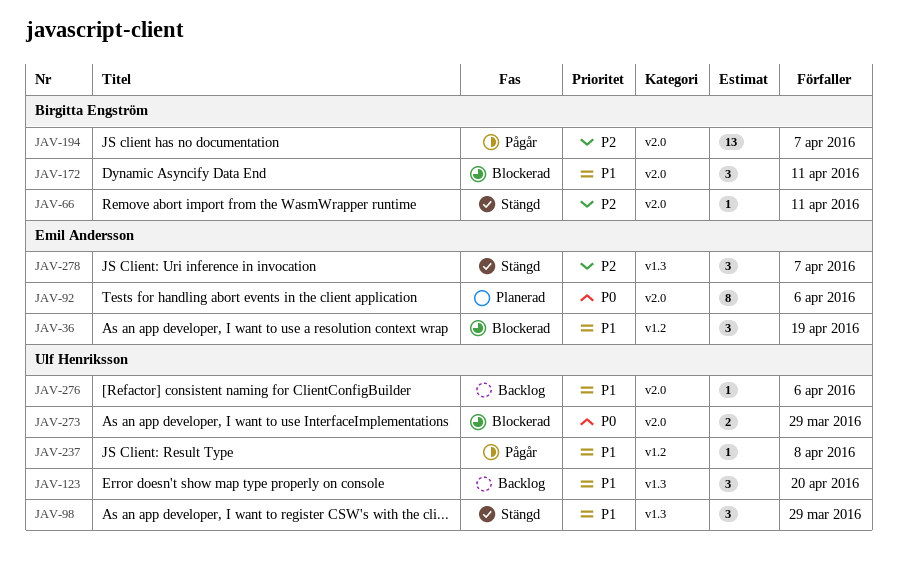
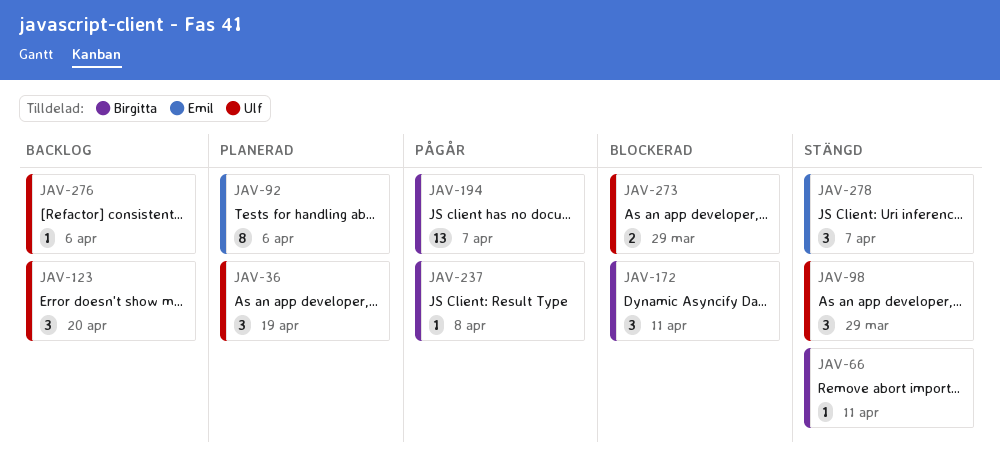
JAV-36, status: Blockerad -> Planerad
JAV-36, owner: Emil Andersson -> Ulf Henriksson
JAV-237, owner: Ulf Henriksson -> Birgitta Engström

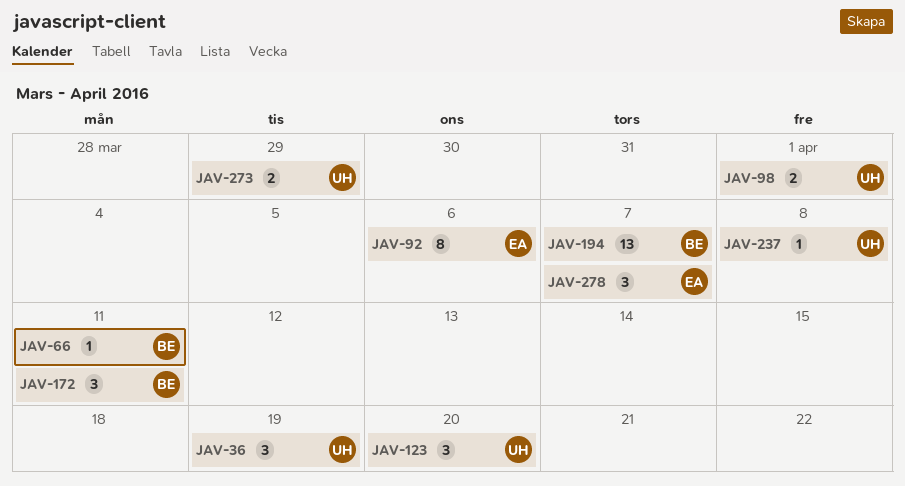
JAV-98, estimate: 3 -> 2
JAV-98, due: Mar 29 -> Apr 1
JAV-237, owner: Birgitta -> Ulf
JAV-276: present -> none

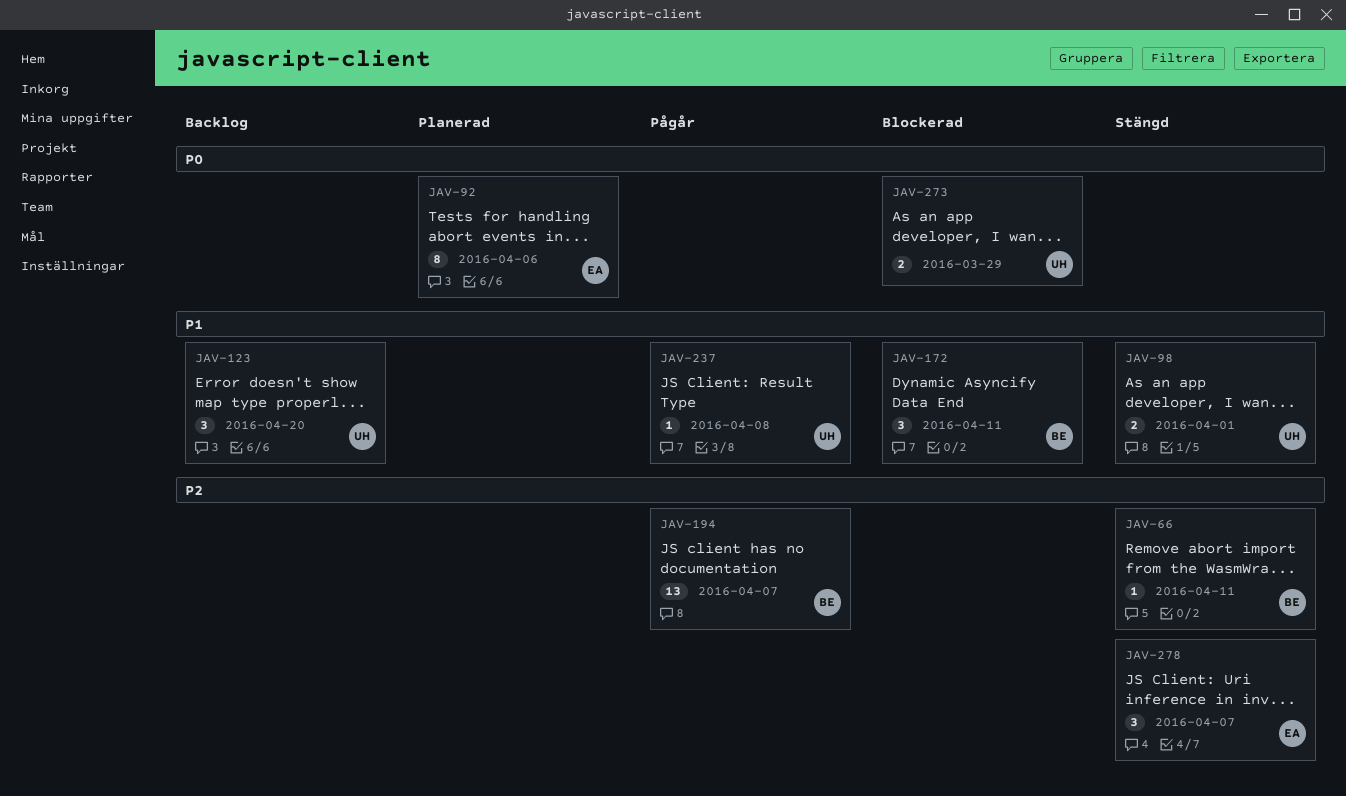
JAV-36: present -> none

